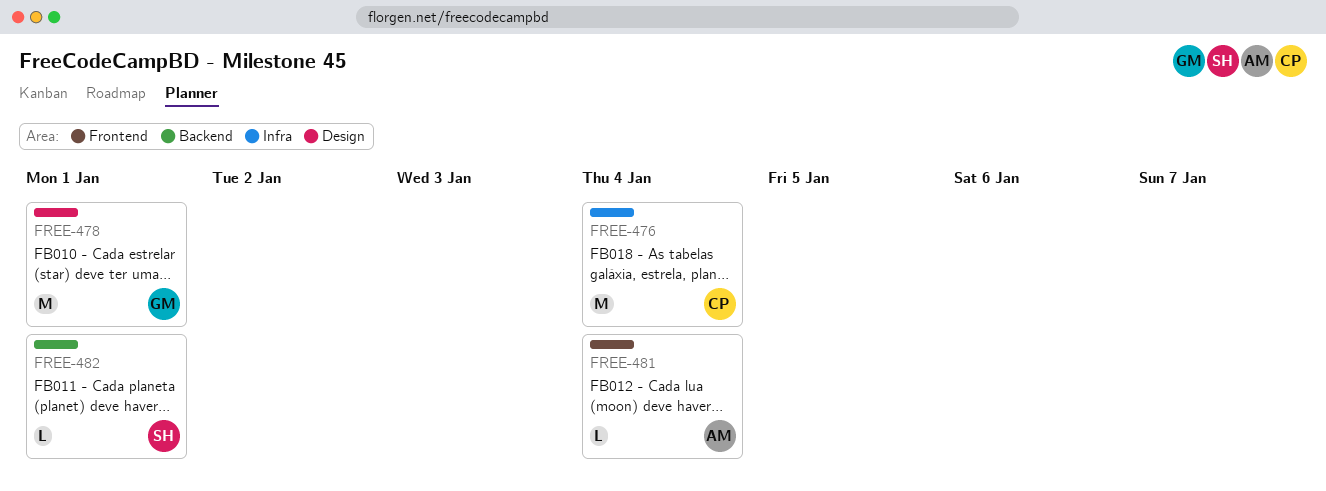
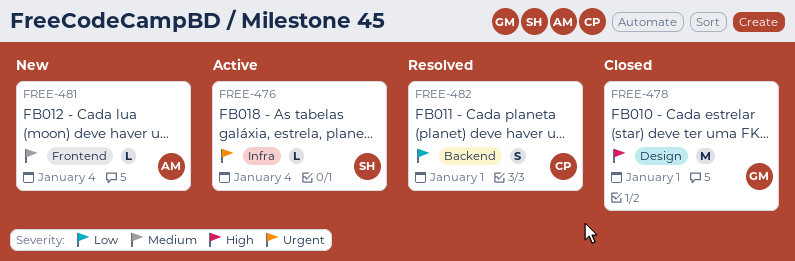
FREE-476, owner: CP -> SH
FREE-476, estimate: M -> L
FREE-482, owner: SH -> CP
FREE-482, estimate: L -> S

